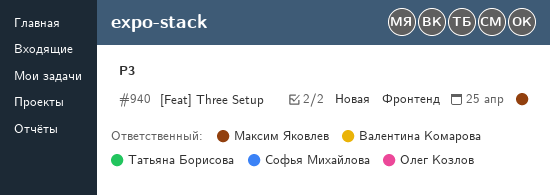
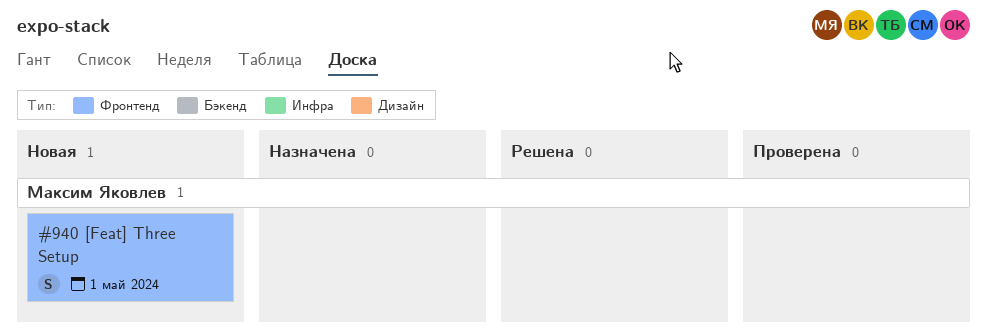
#940, due: Apr 25 -> May 1

